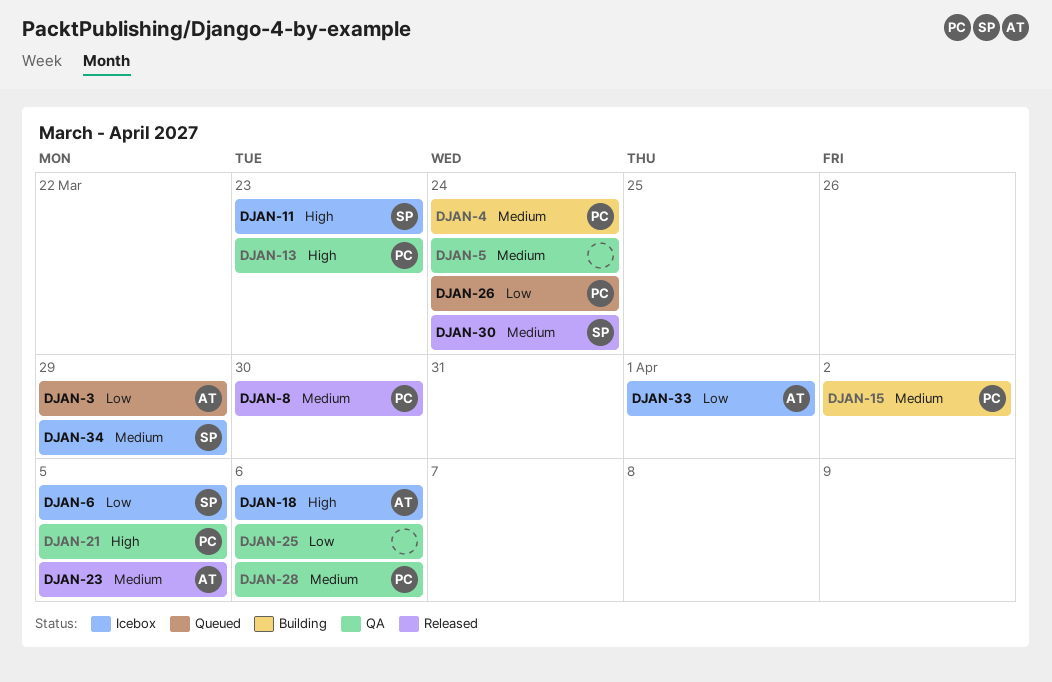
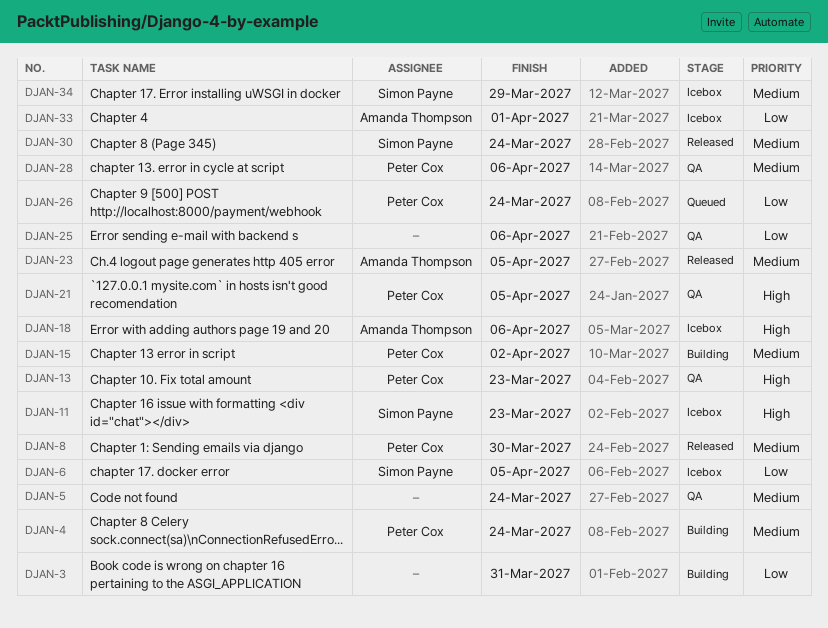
DJAN-3, status: Queued -> Building
DJAN-3, owner: Amanda Thompson -> none
DJAN-3, due: Mar 29 -> Mar 31

